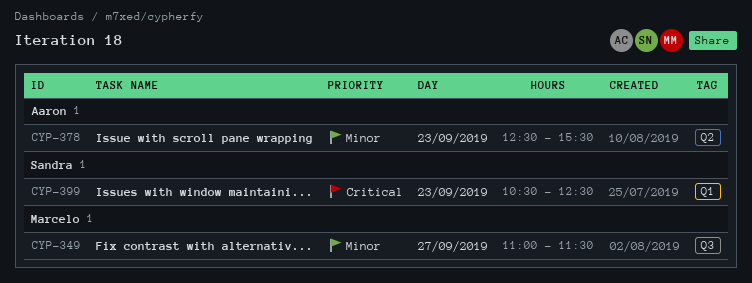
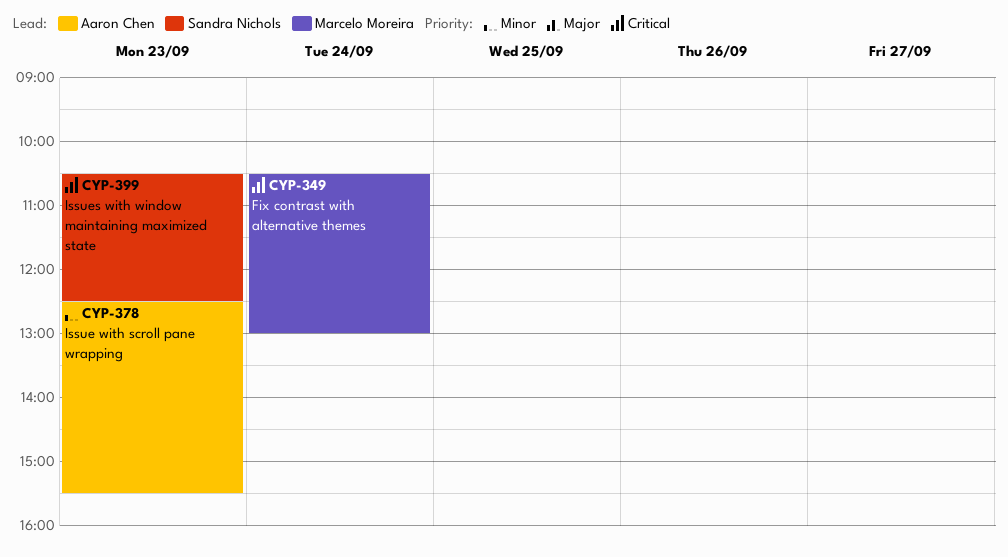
CYP-349, priority: Minor -> Critical
CYP-349, day: Sep 27 -> Sep 24
CYP-349, begins: 11:00 -> 10:30
CYP-349, ends: 11:30 -> 13:00

